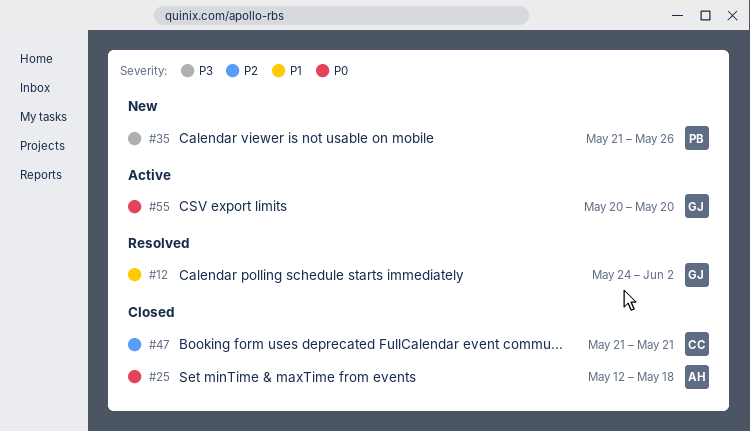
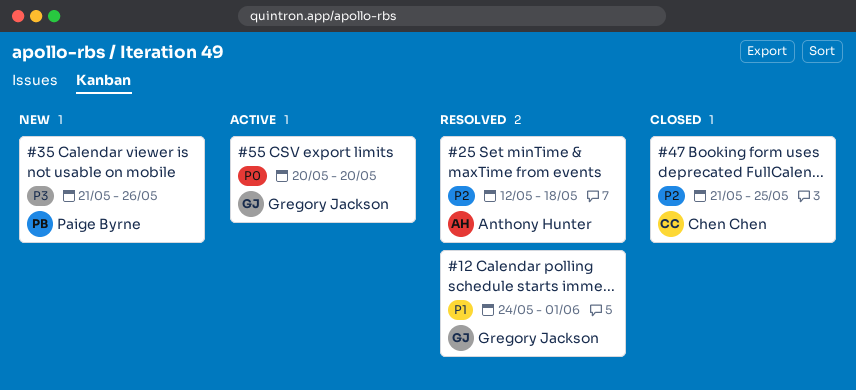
#12, due: Jun 2 -> Jun 1
#25, status: Closed -> Resolved
#25, priority: P0 -> P2
#47, due: May 21 -> May 25

